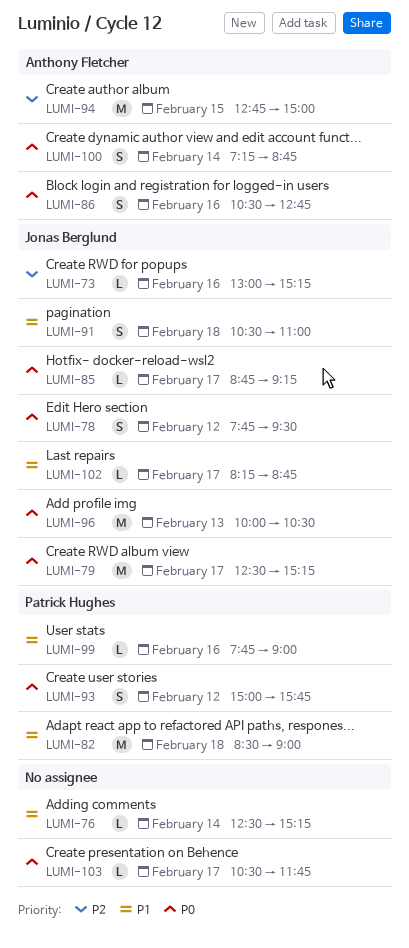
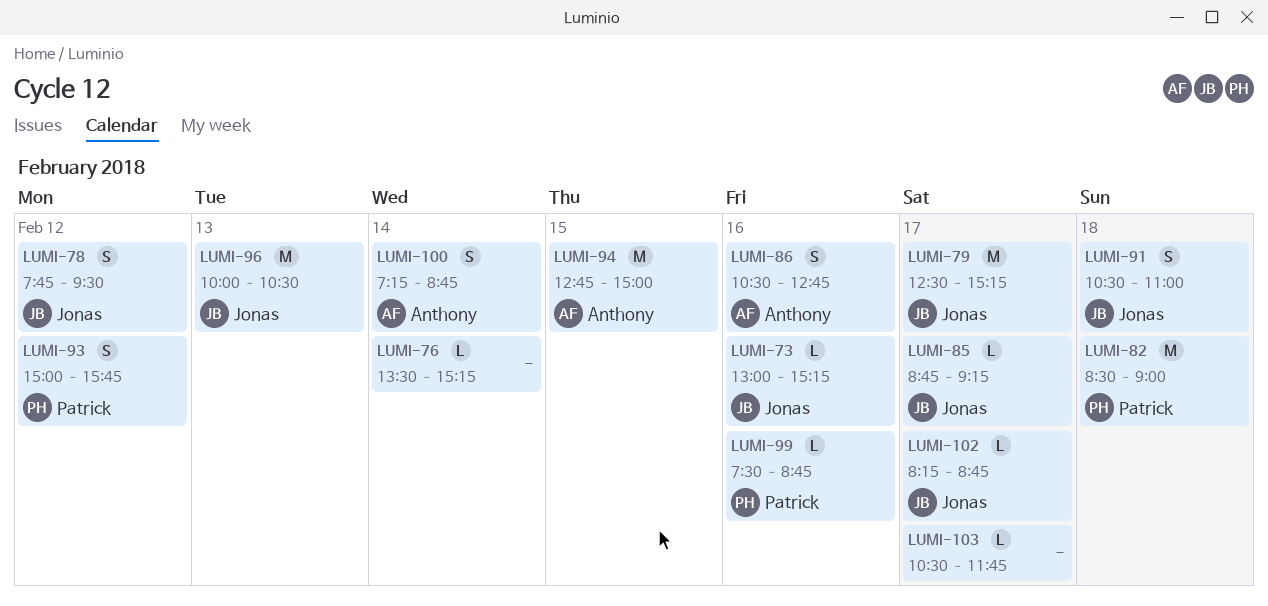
LUMI-76, begins: 12:30 -> 13:30
LUMI-99, begins: 07:45 -> 07:30
LUMI-99, ends: 09:00 -> 08:45

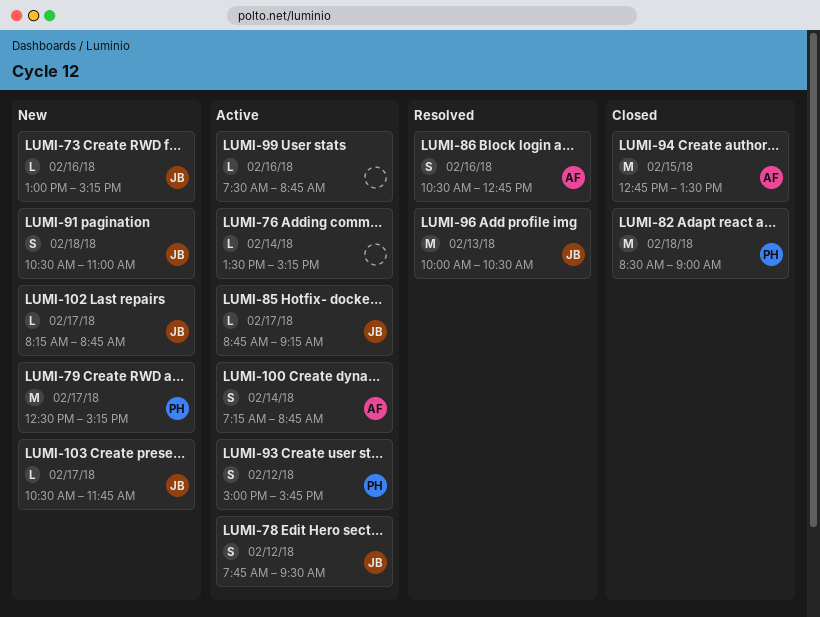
LUMI-79, owner: Jonas -> Patrick
LUMI-94, ends: 15:00 -> 13:30
LUMI-99, owner: Patrick -> none
LUMI-103, owner: none -> Jonas

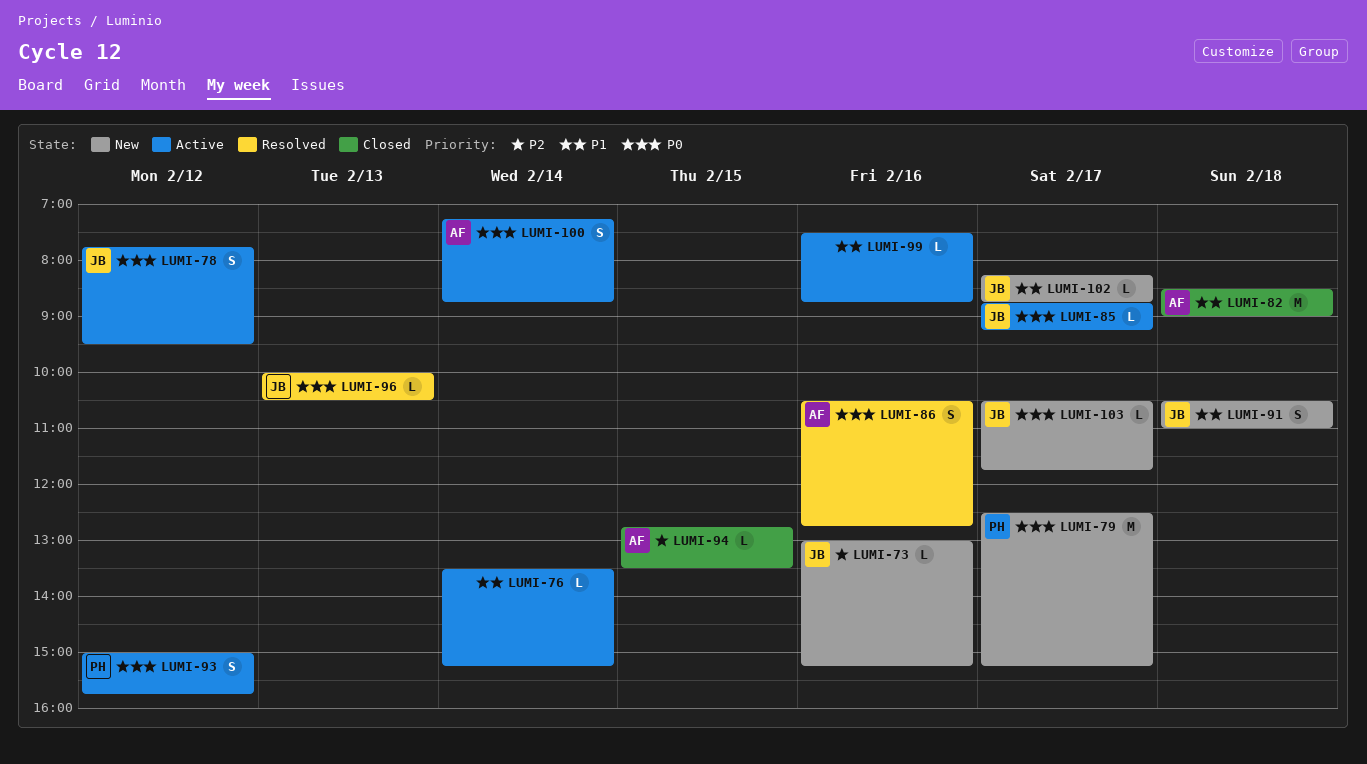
LUMI-82, owner: PH -> AF
LUMI-94, estimate: M -> L
LUMI-96, estimate: M -> L

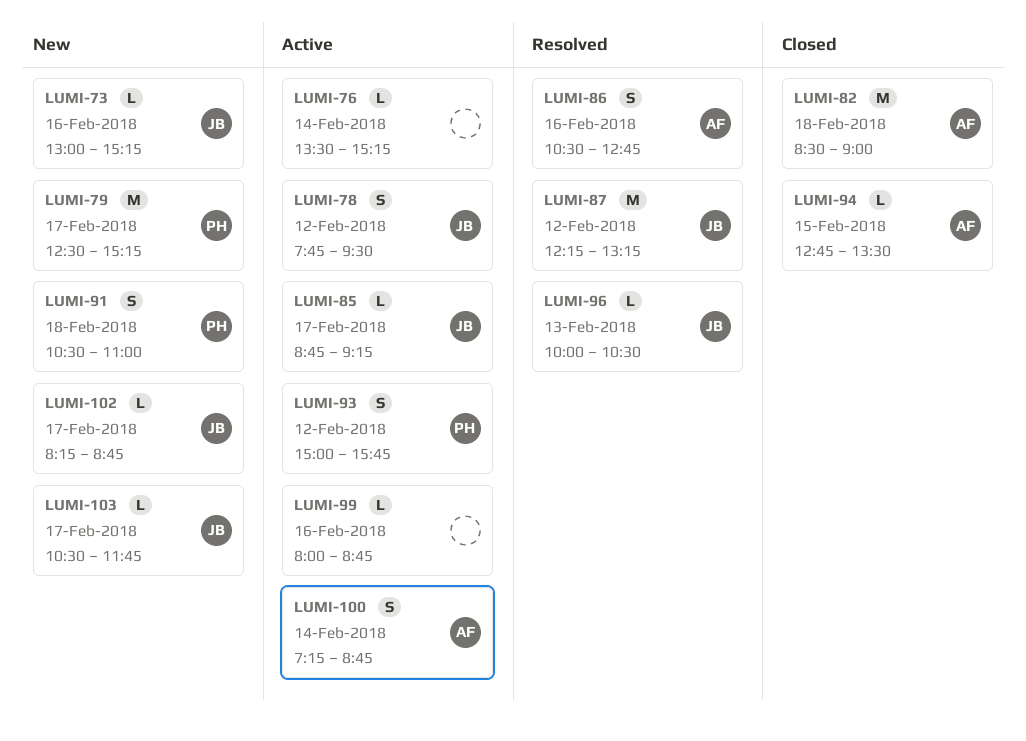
LUMI-87: none -> present
LUMI-91, owner: JB -> PH
LUMI-99, begins: 07:30 -> 08:00

